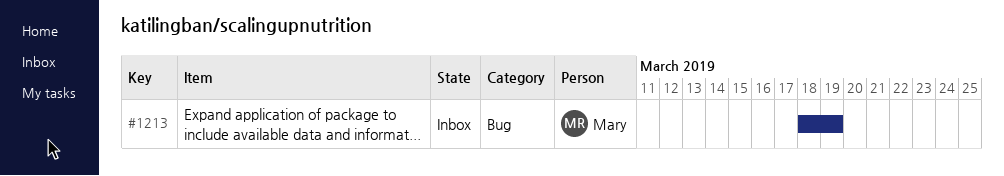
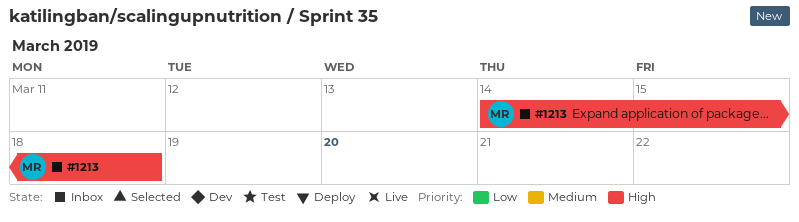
#1213, start: Mar 18 -> Mar 14
#1213, due: Mar 19 -> Mar 18

